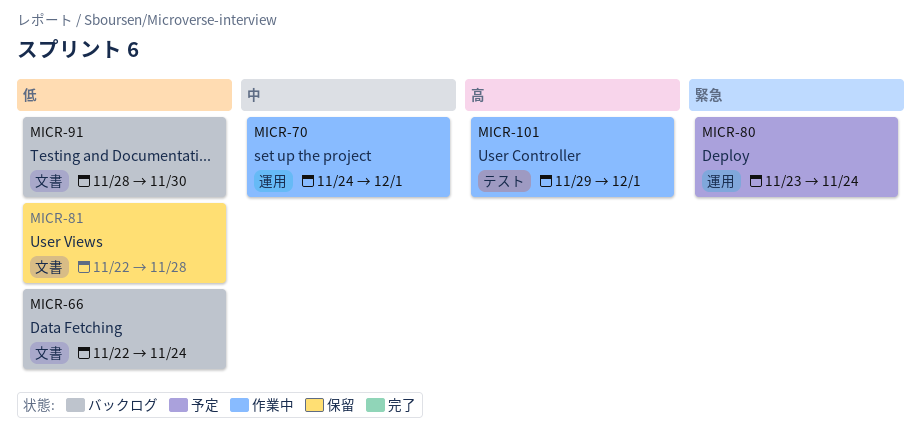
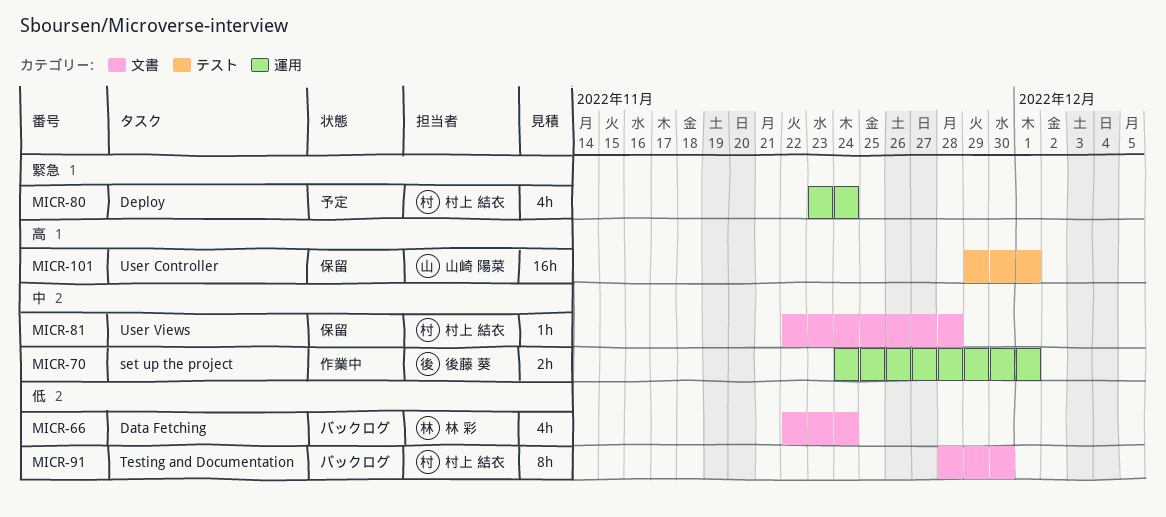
MICR-81, priority: 低 -> 中
MICR-101, status: 作業中 -> 保留

